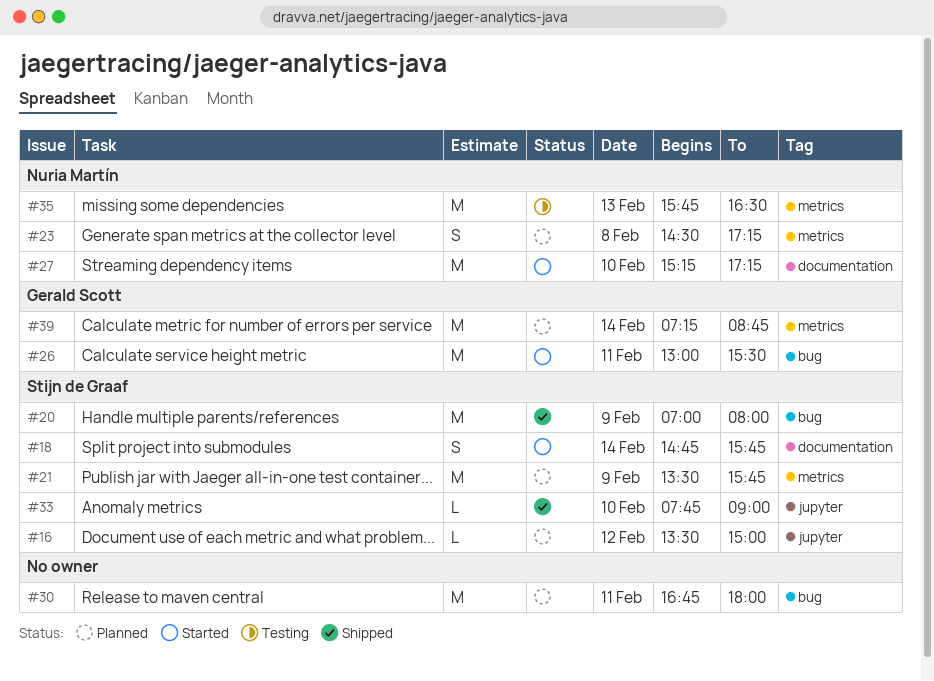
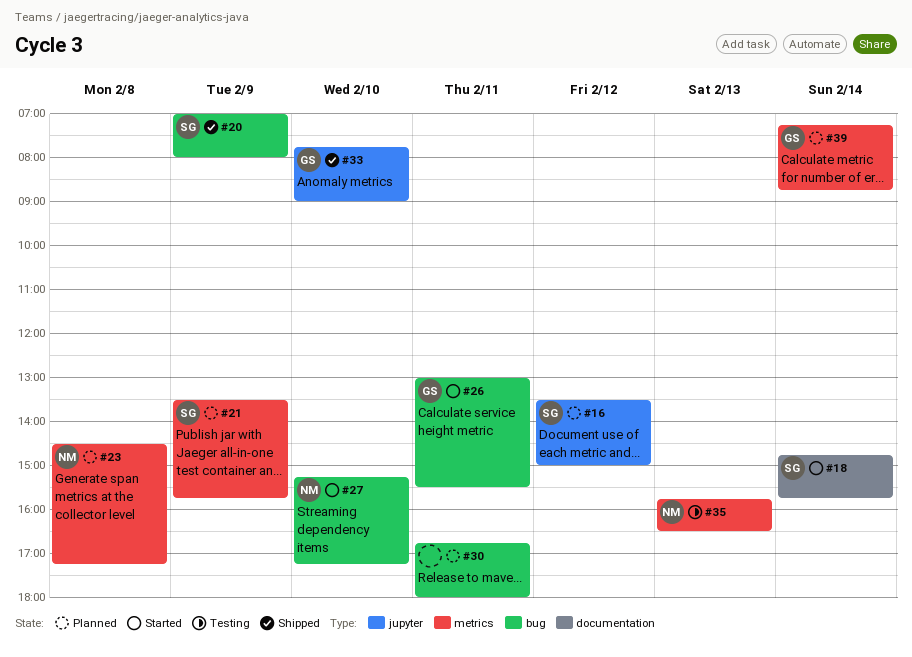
#27, label: documentation -> bug
#33, owner: Stijn de Graaf -> Gerald Scott

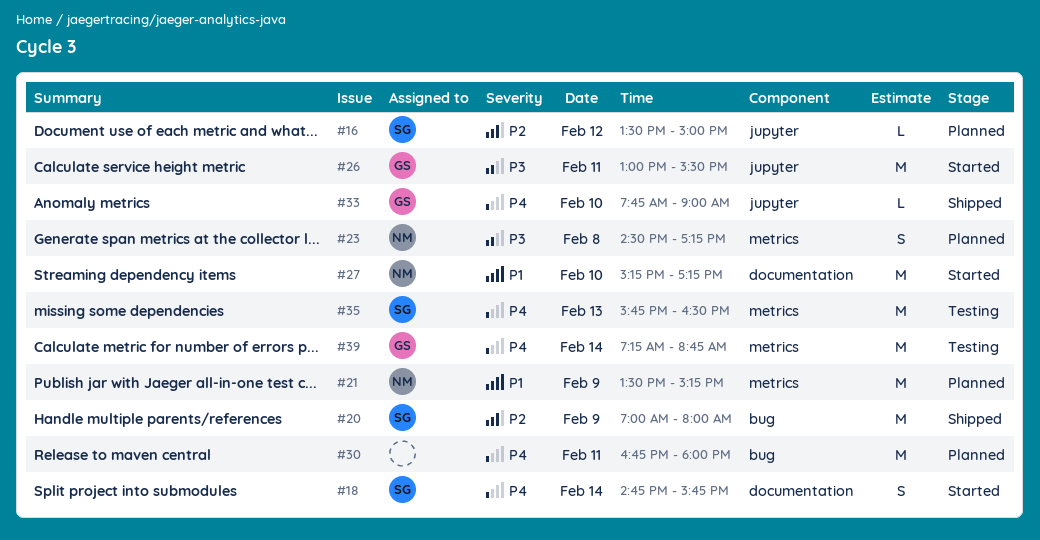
#21, owner: SG -> NM
#21, ends: 15:45 -> 15:15
#26, label: bug -> jupyter
#27, label: bug -> documentation
#35, owner: NM -> SG
#39, status: Planned -> Testing

